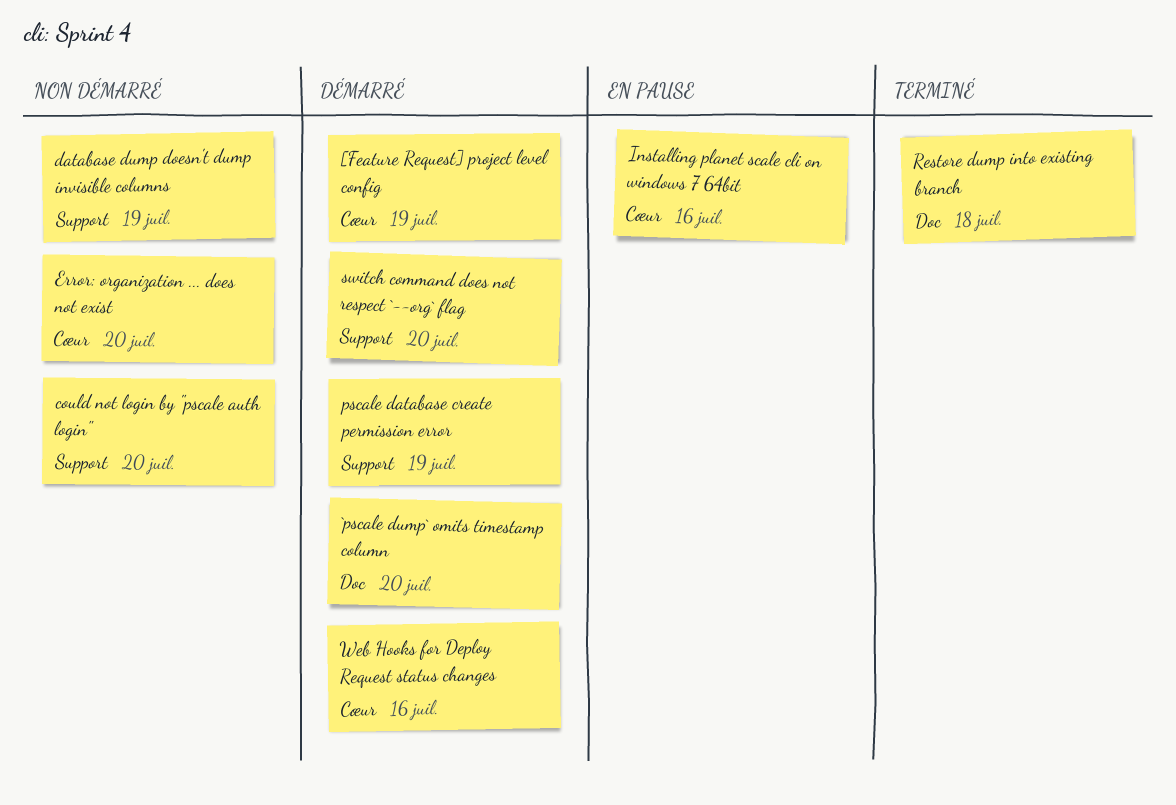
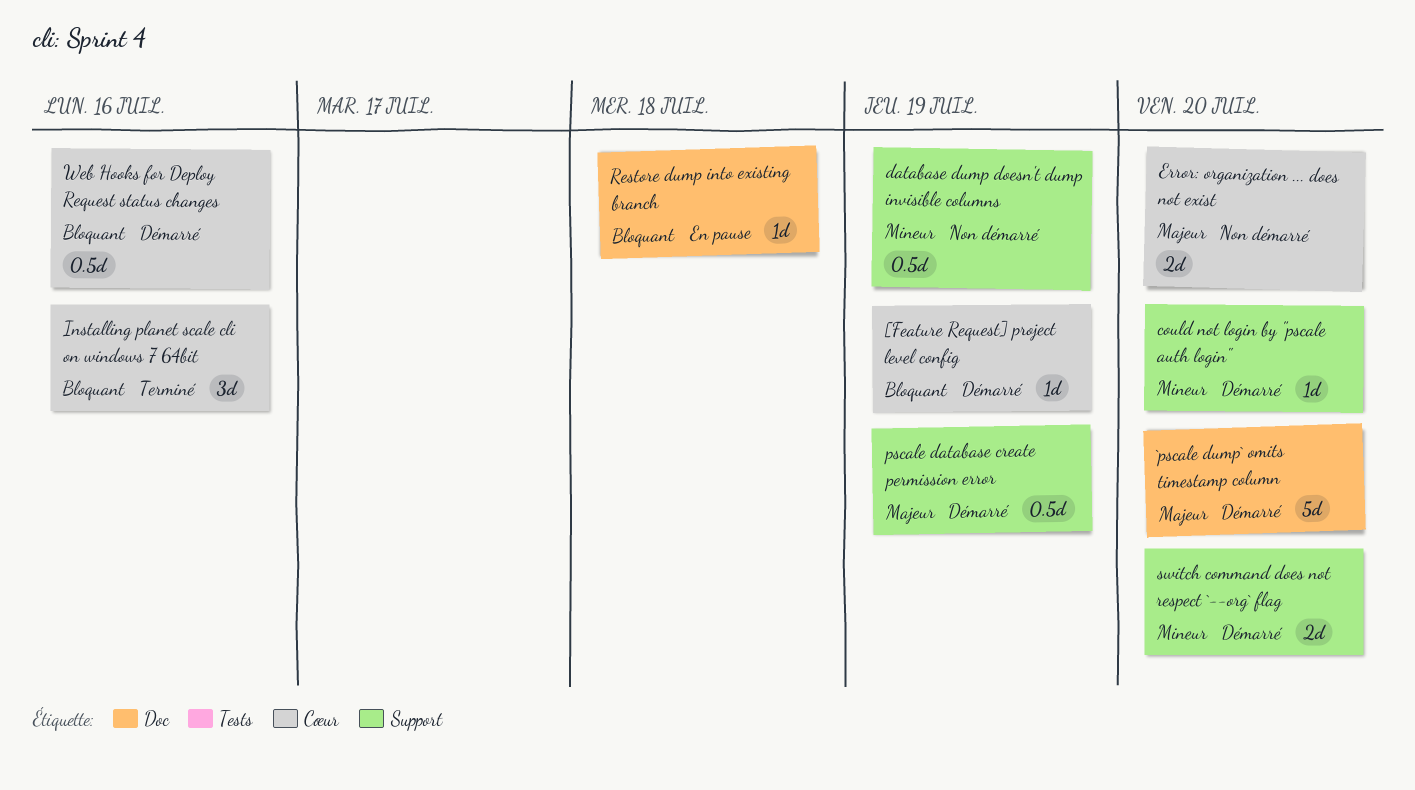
could not login by "pscale auth login", status: Non démarré -> Démarré
Installing planet scale cli on windows 7 64bit, status: En pause -> Terminé
Restore dump into existing branch, status: Terminé -> En pause

